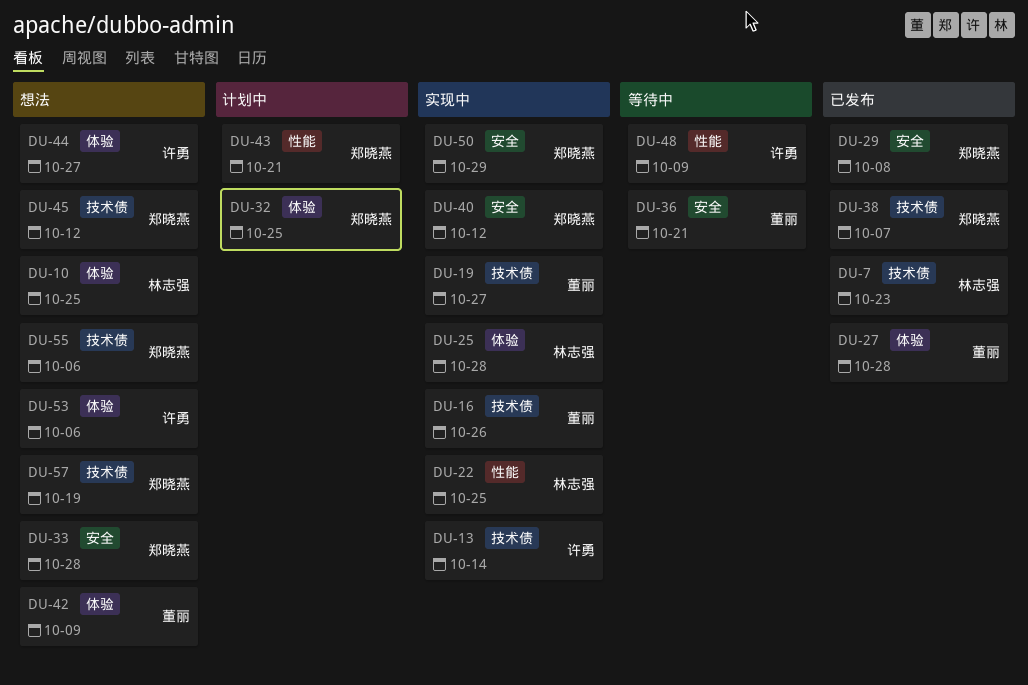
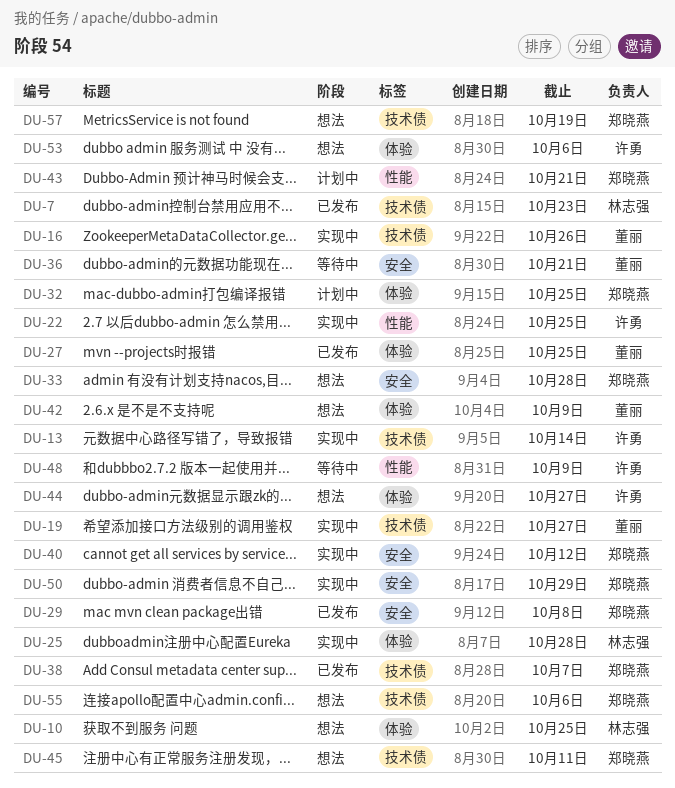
DU-22, owner: 林志强 -> 许勇
DU-27, due: Oct 28 -> Oct 25
DU-45, due: Oct 12 -> Oct 11

